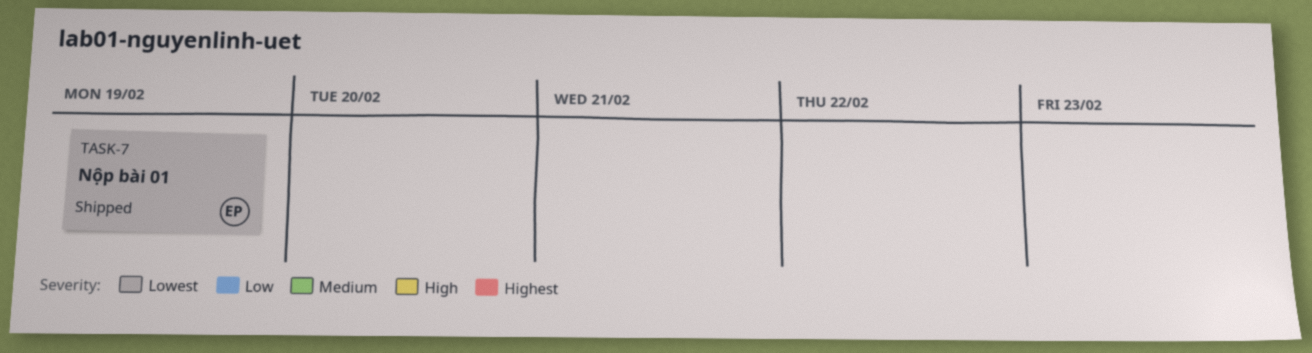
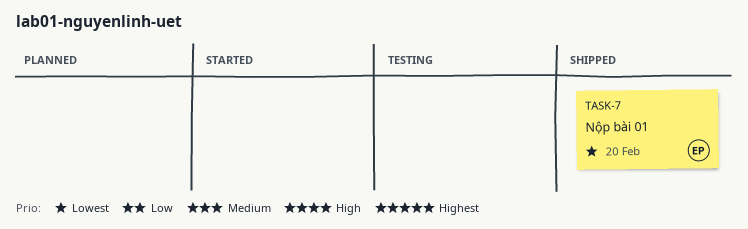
TASK-7, due: Feb 19 -> Feb 20

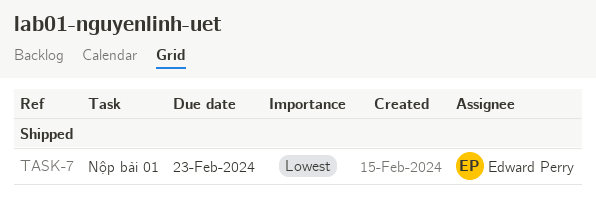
TASK-7, due: Feb 20 -> Feb 23

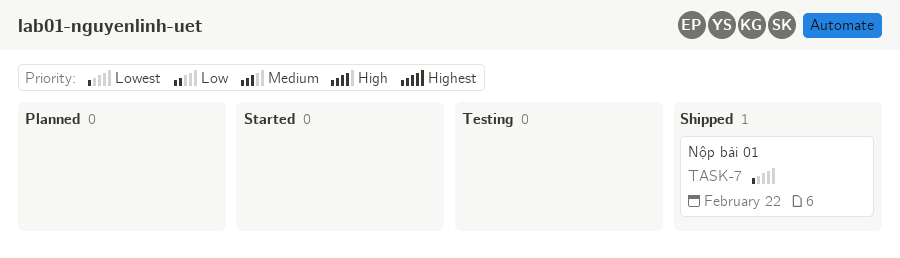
TASK-7, due: Feb 23 -> Feb 22

